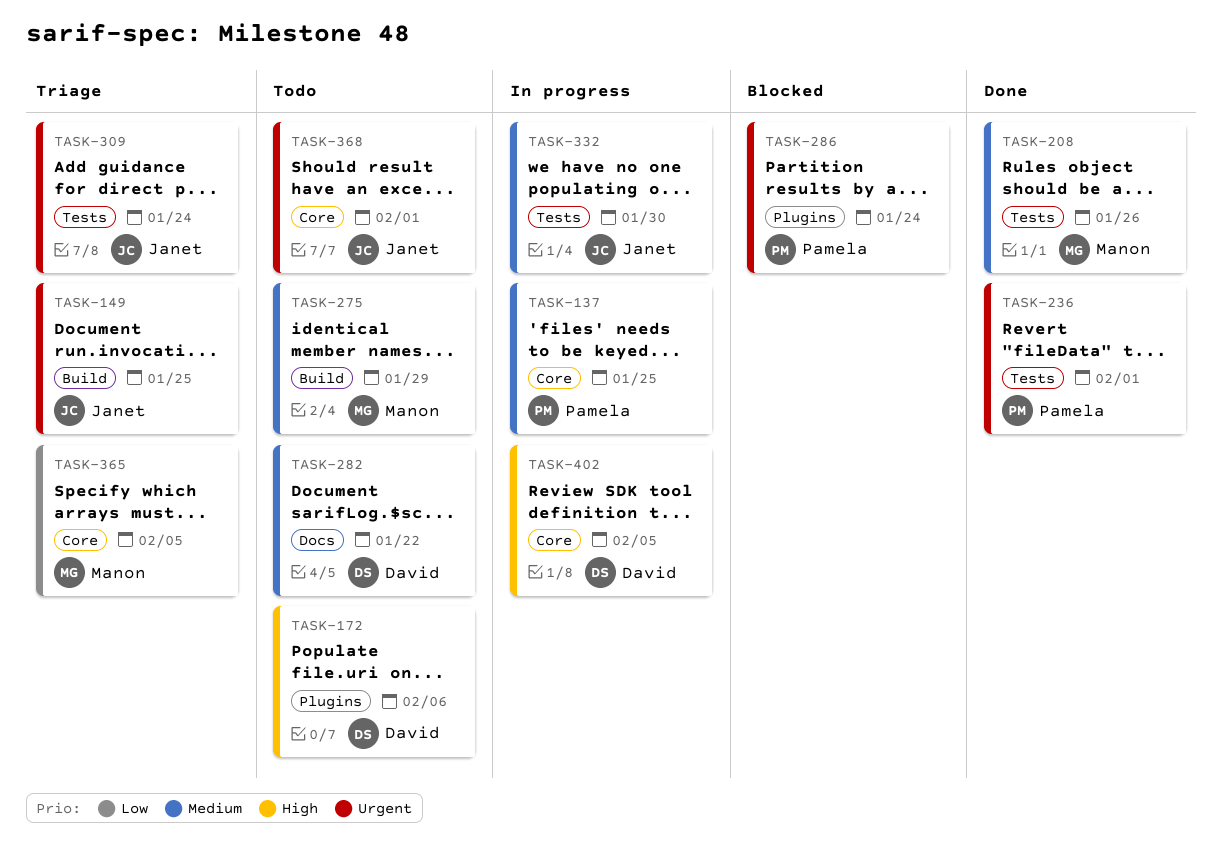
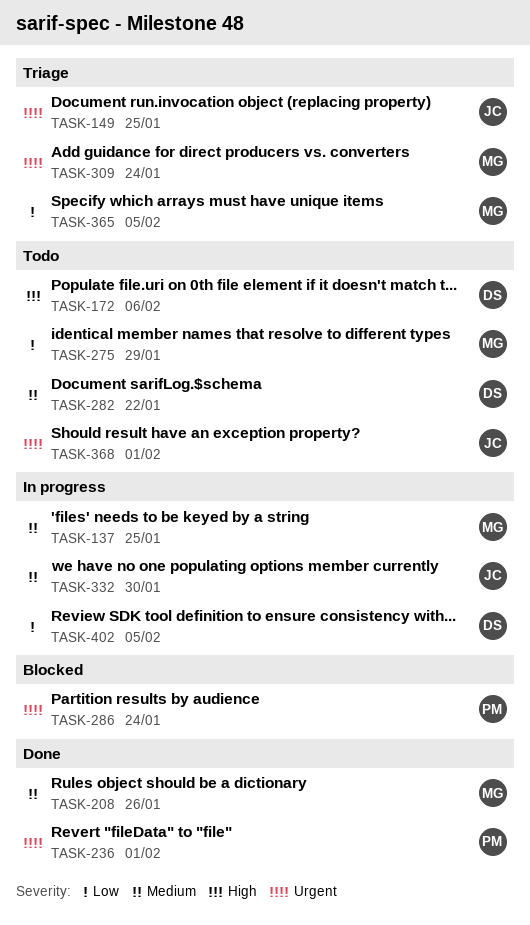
TASK-137, owner: Pamela -> Manon
TASK-275, priority: Medium -> Low
TASK-309, owner: Janet -> Manon
TASK-402, priority: High -> Low

